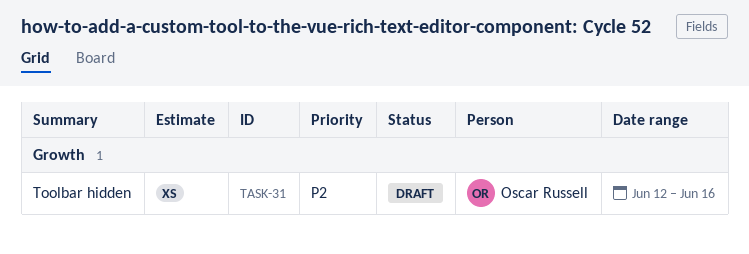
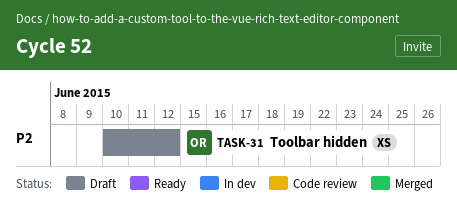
TASK-31, start: Jun 12 -> Jun 10
TASK-31, due: Jun 16 -> Jun 12

